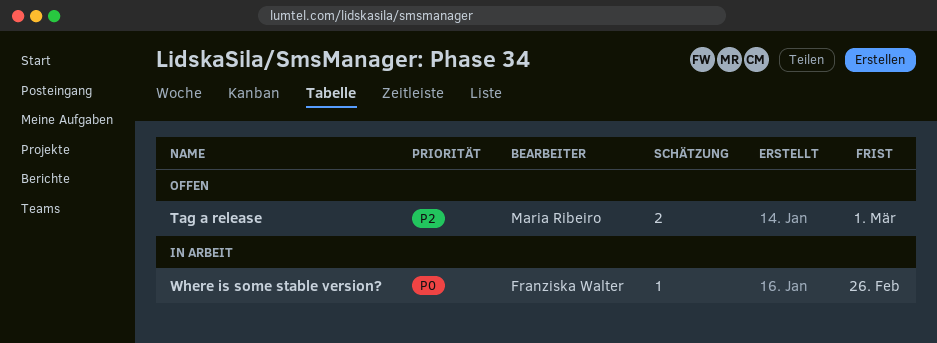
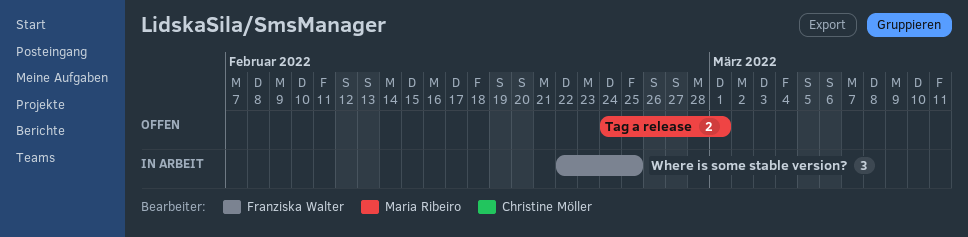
Where is some stable version?, estimate: 1 -> 3
Where is some stable version?, due: Feb 26 -> Feb 25

